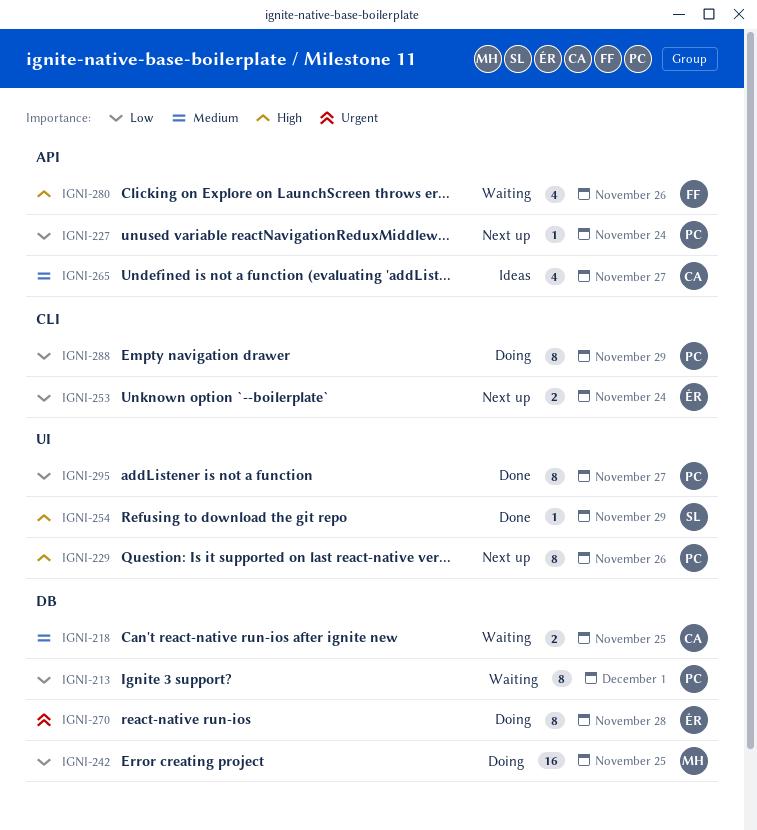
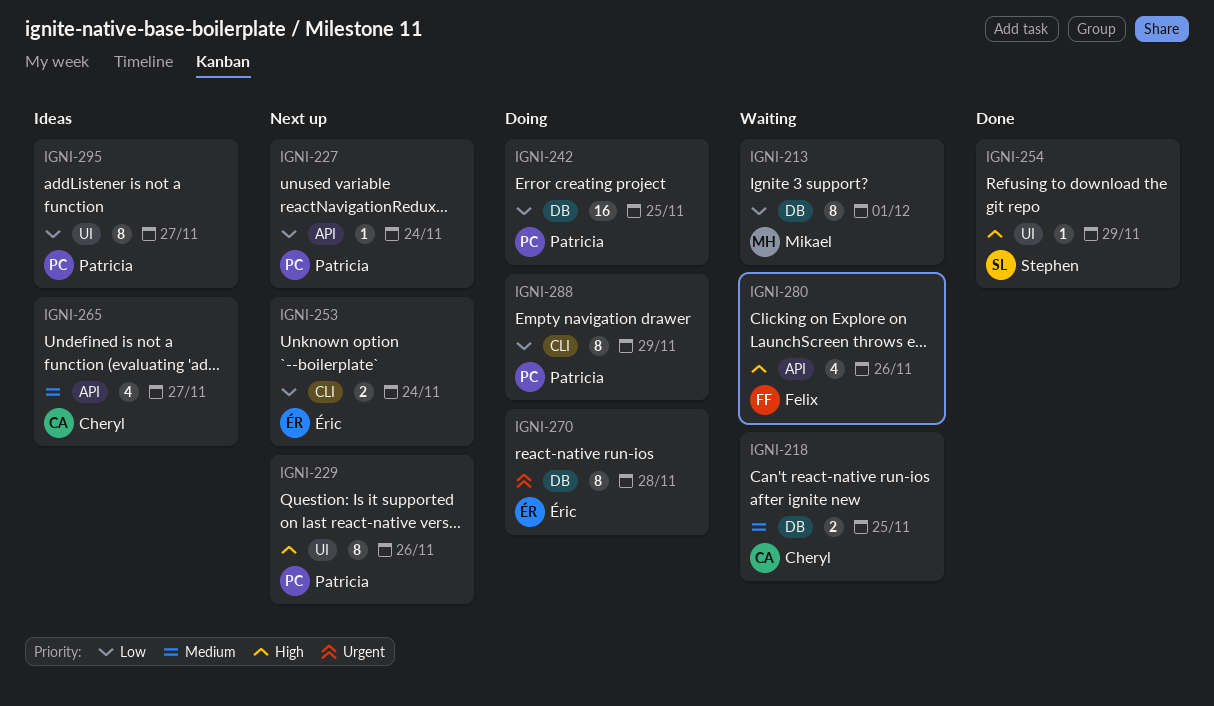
IGNI-213, owner: Patricia -> Mikael
IGNI-242, owner: Mikael -> Patricia
IGNI-295, status: Done -> Ideas

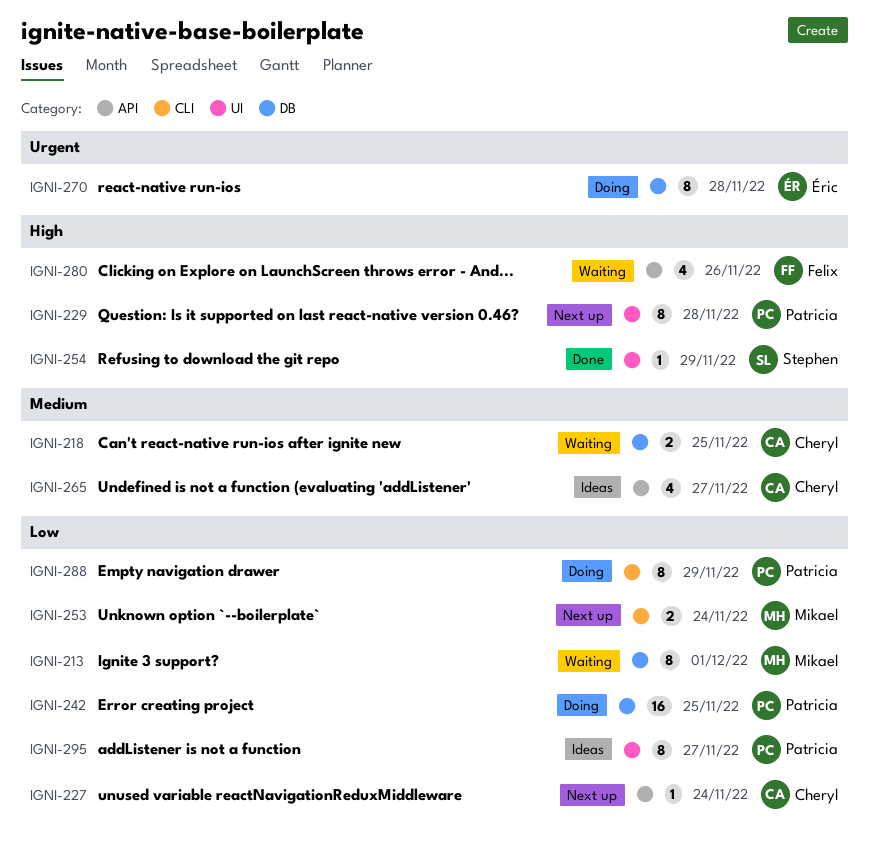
IGNI-227, owner: Patricia -> Cheryl
IGNI-229, due: Nov 26 -> Nov 28
IGNI-253, owner: Éric -> Mikael

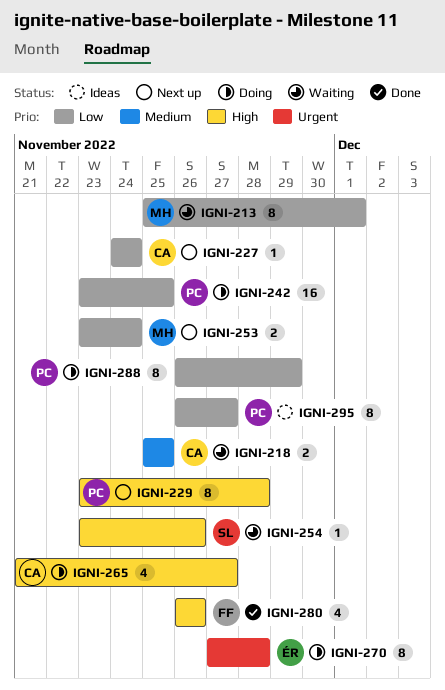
IGNI-254, status: Done -> Waiting
IGNI-254, due: Nov 29 -> Nov 26
IGNI-265, status: Ideas -> Doing
IGNI-265, priority: Medium -> High
IGNI-280, status: Waiting -> Done

